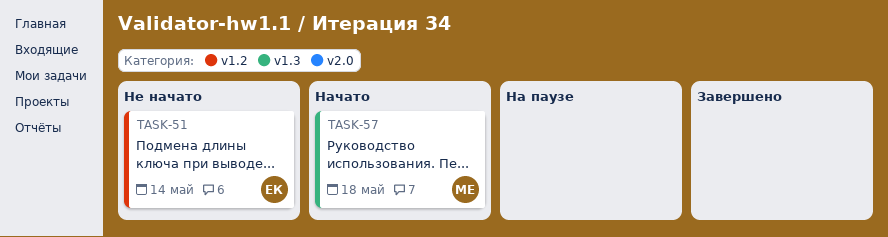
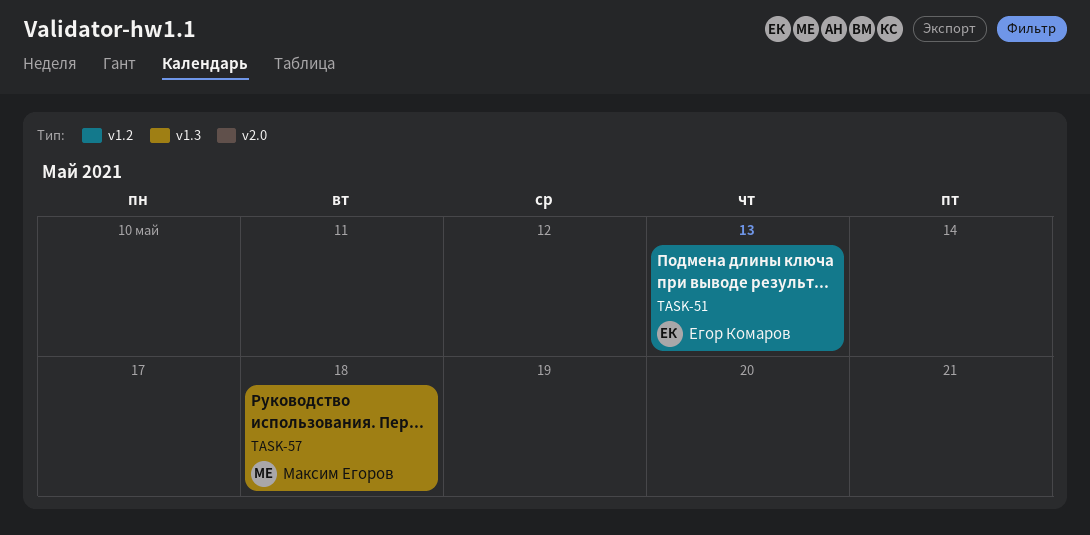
TASK-51, due: May 14 -> May 13

